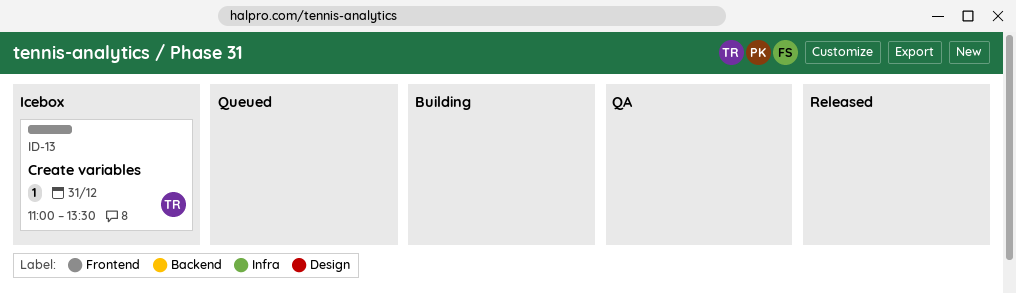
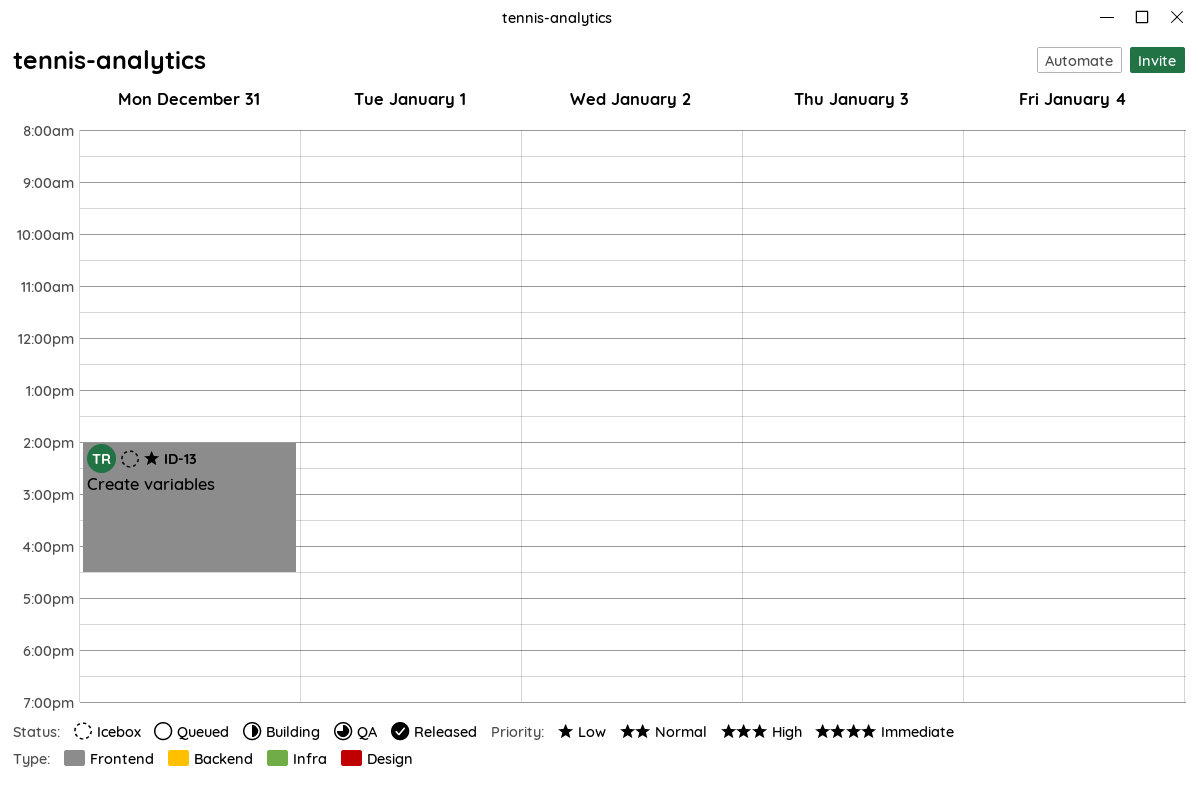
ID-13, begins: 11:00 -> 14:00
ID-13, ends: 13:30 -> 16:30

